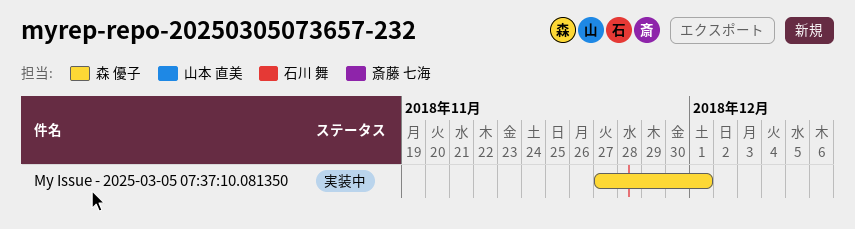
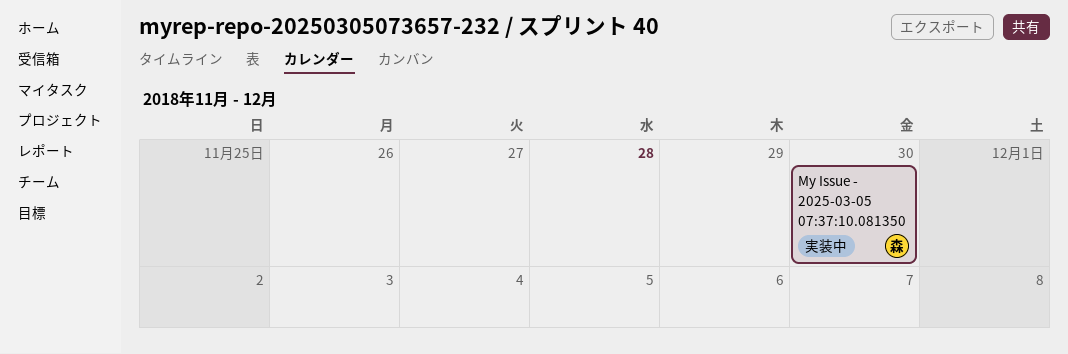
My Issue - 2025-03-05 07:37:10.081350, due: Dec 1 -> Nov 30

